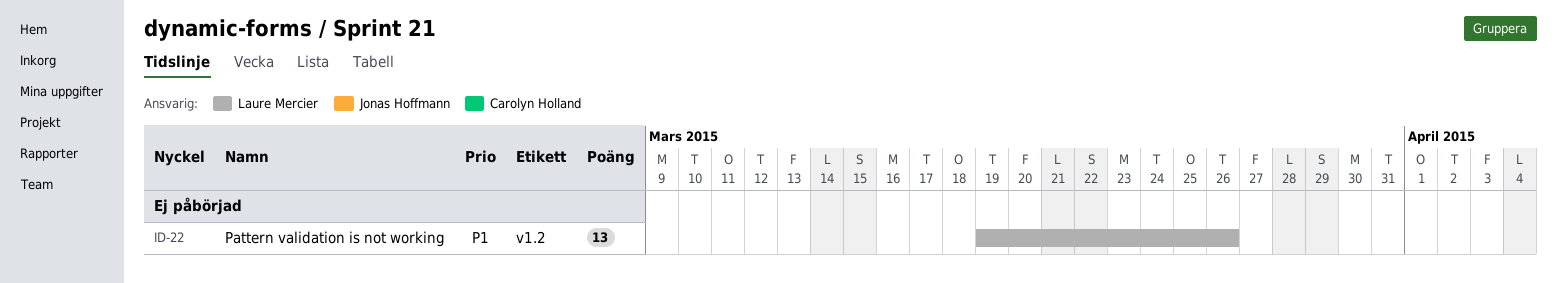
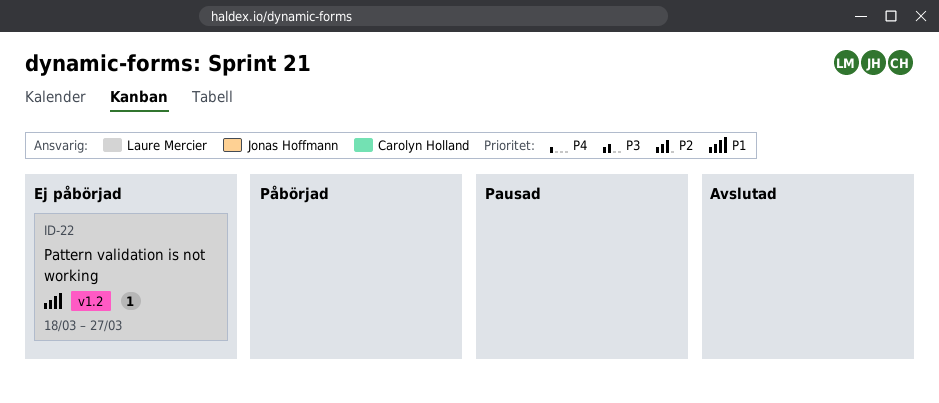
ID-22, estimate: 13 -> 1
ID-22, start: Mar 19 -> Mar 18
ID-22, due: Mar 26 -> Mar 27

